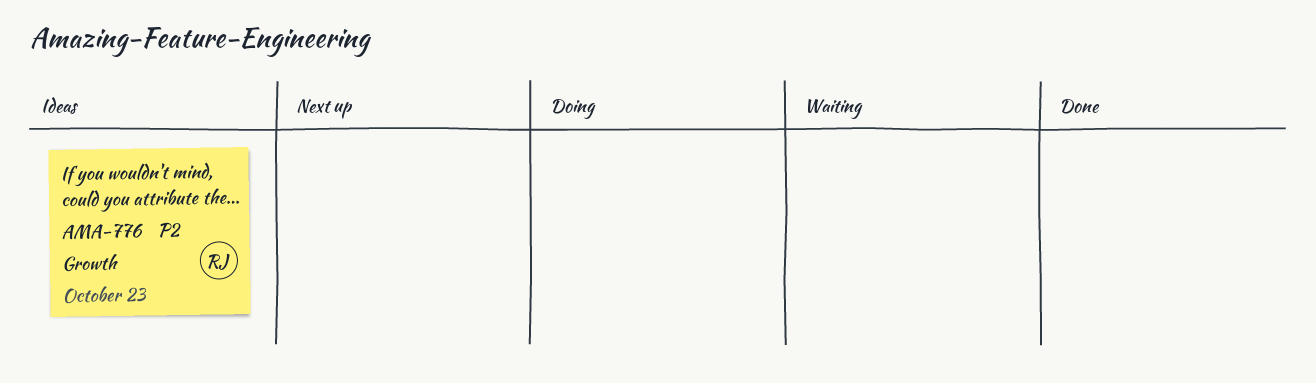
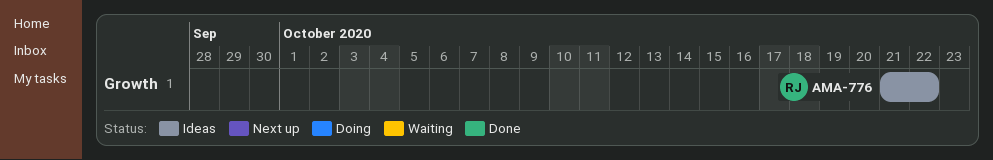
AMA-776, due: Oct 23 -> Oct 22

